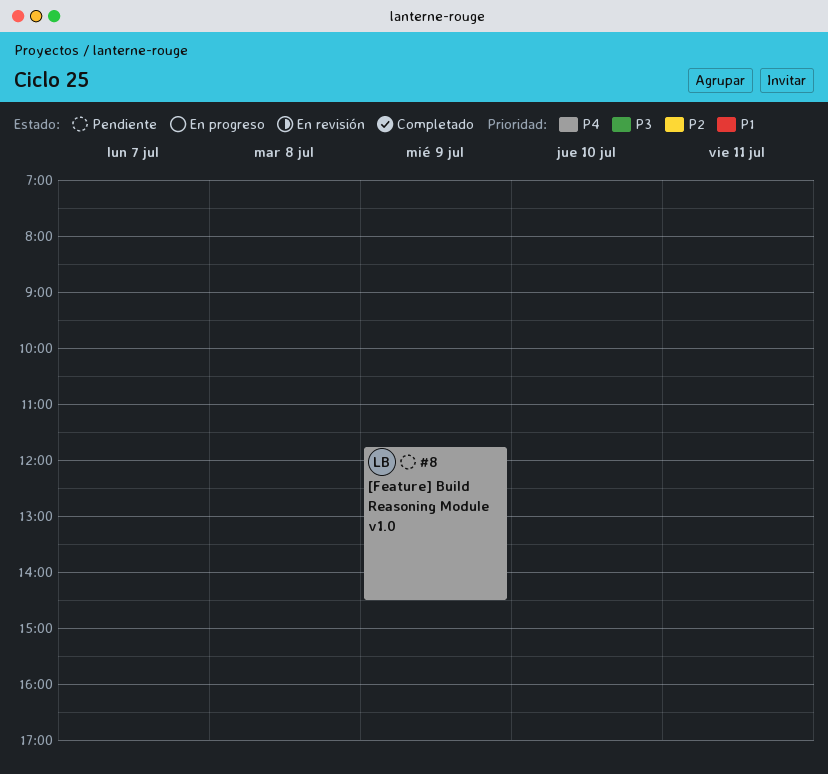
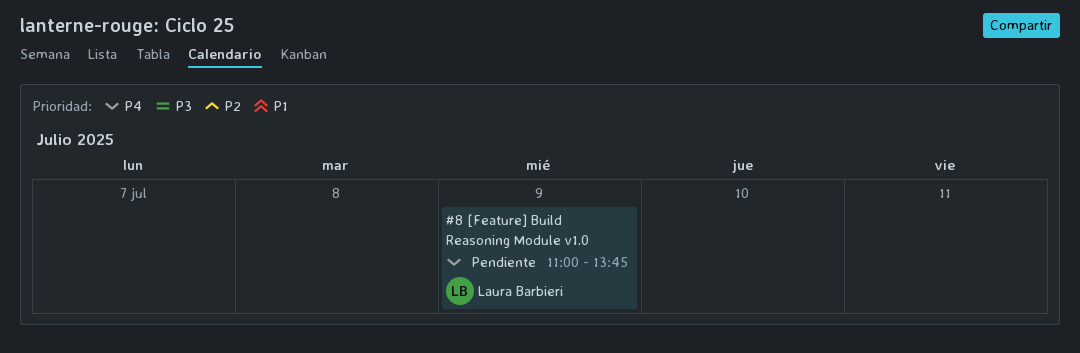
#8, begins: 11:45 -> 11:00
#8, ends: 14:30 -> 13:45

